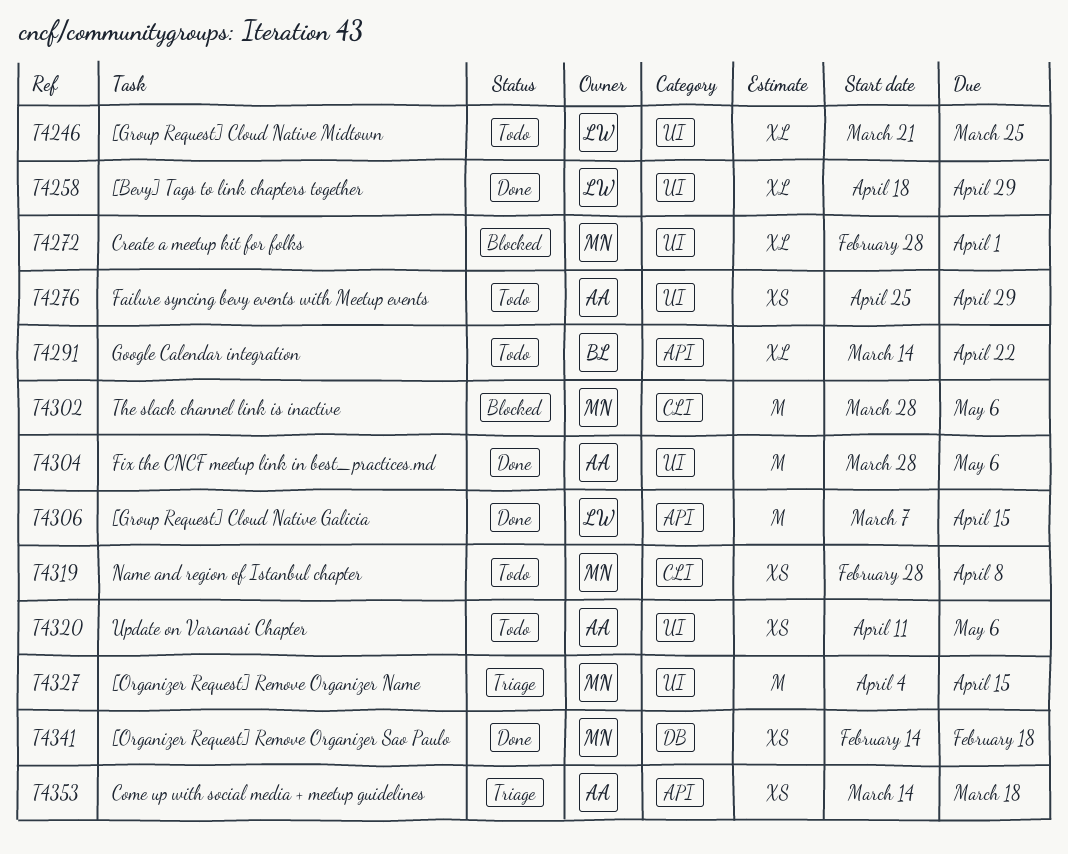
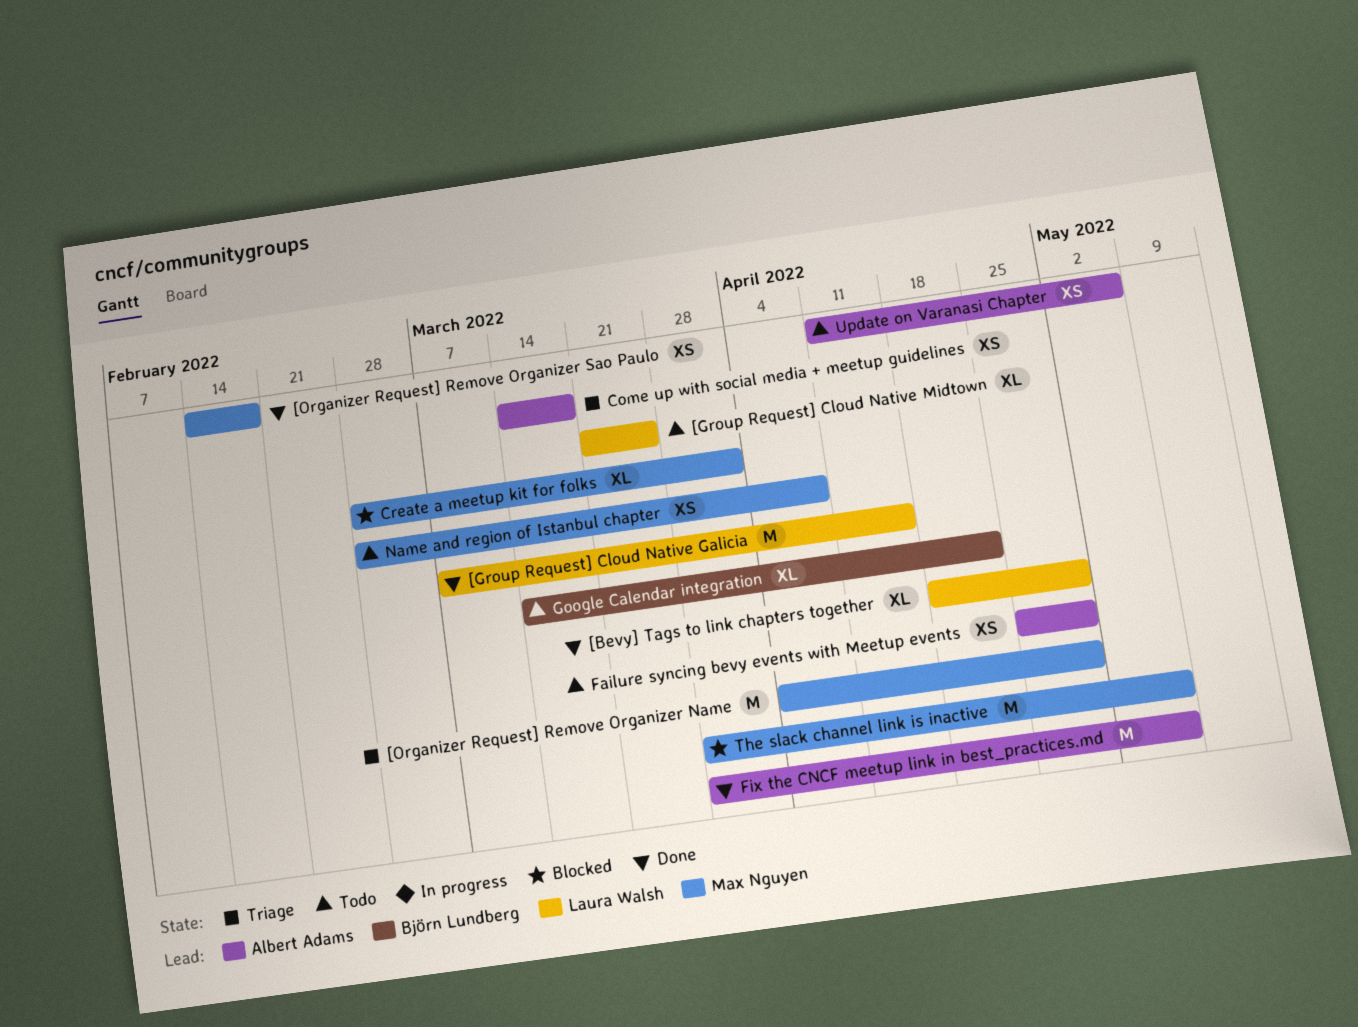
[Organizer Request] Remove Organizer Name, due: Apr 15 -> Apr 29

